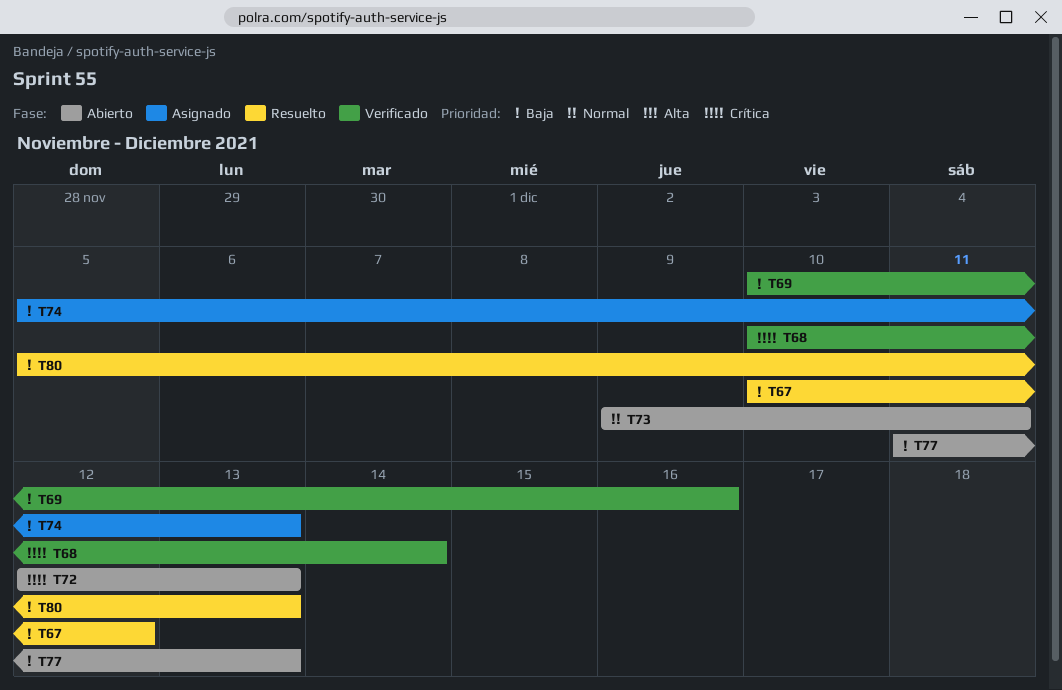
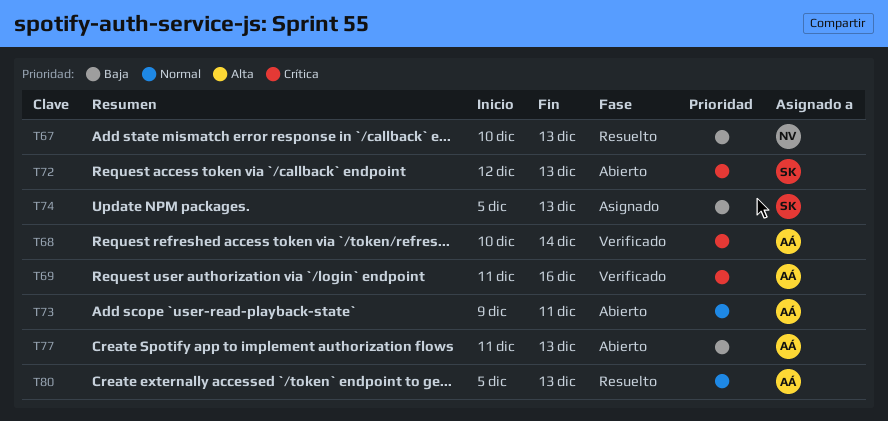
T67, due: Dec 12 -> Dec 13
T69, priority: Baja -> Crítica
T69, start: Dec 10 -> Dec 11
T80, priority: Baja -> Normal

